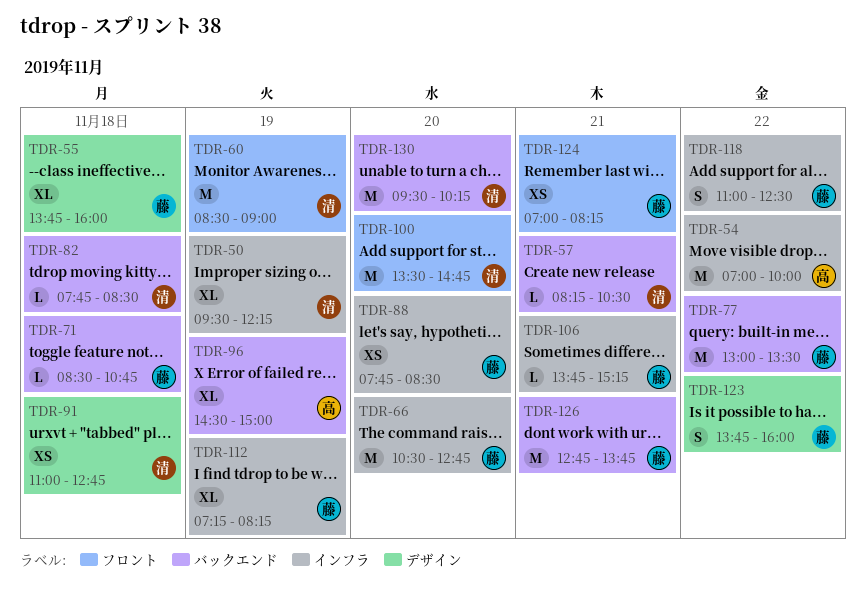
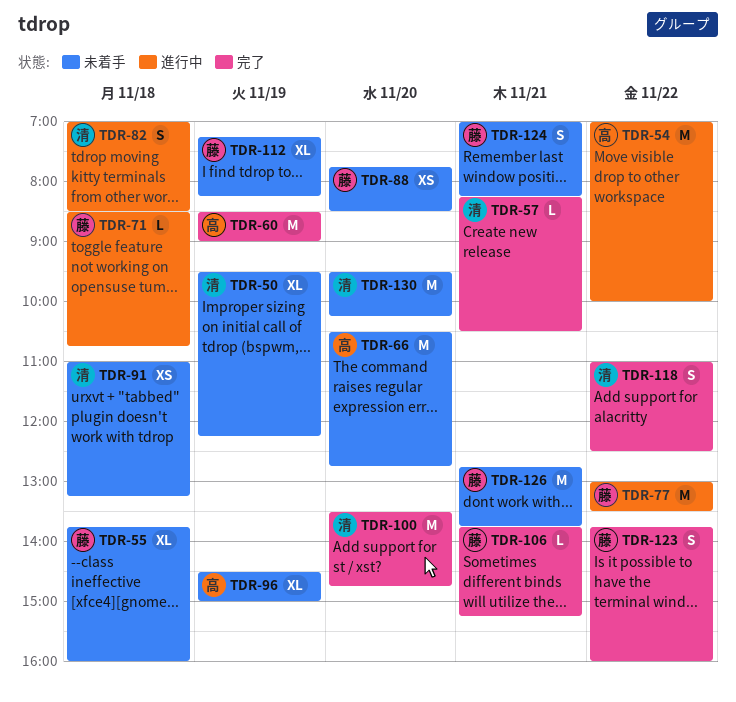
TDR-60, owner: 清 -> 高
TDR-66, owner: 藤 -> 高
TDR-82, estimate: L -> S
TDR-82, begins: 07:45 -> 07:00
TDR-91, ends: 12:45 -> 13:15
TDR-118, owner: 藤 -> 清
TDR-124, estimate: XS -> S

